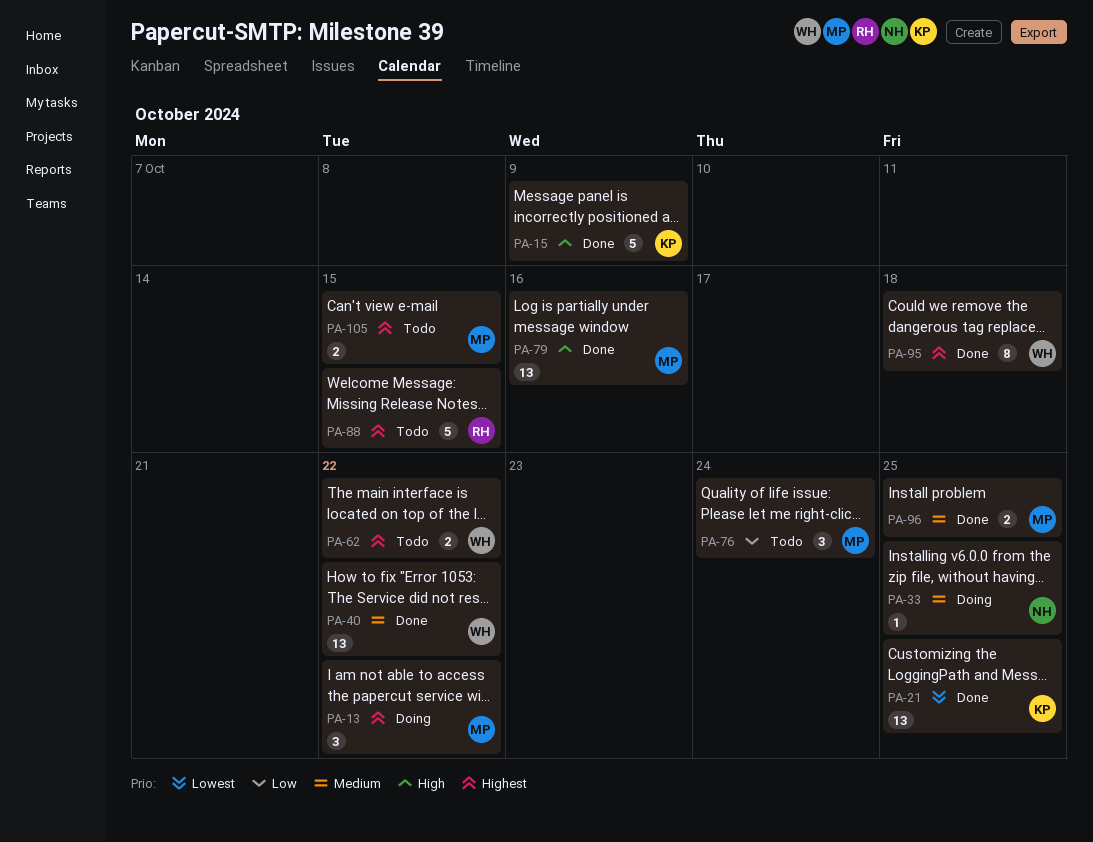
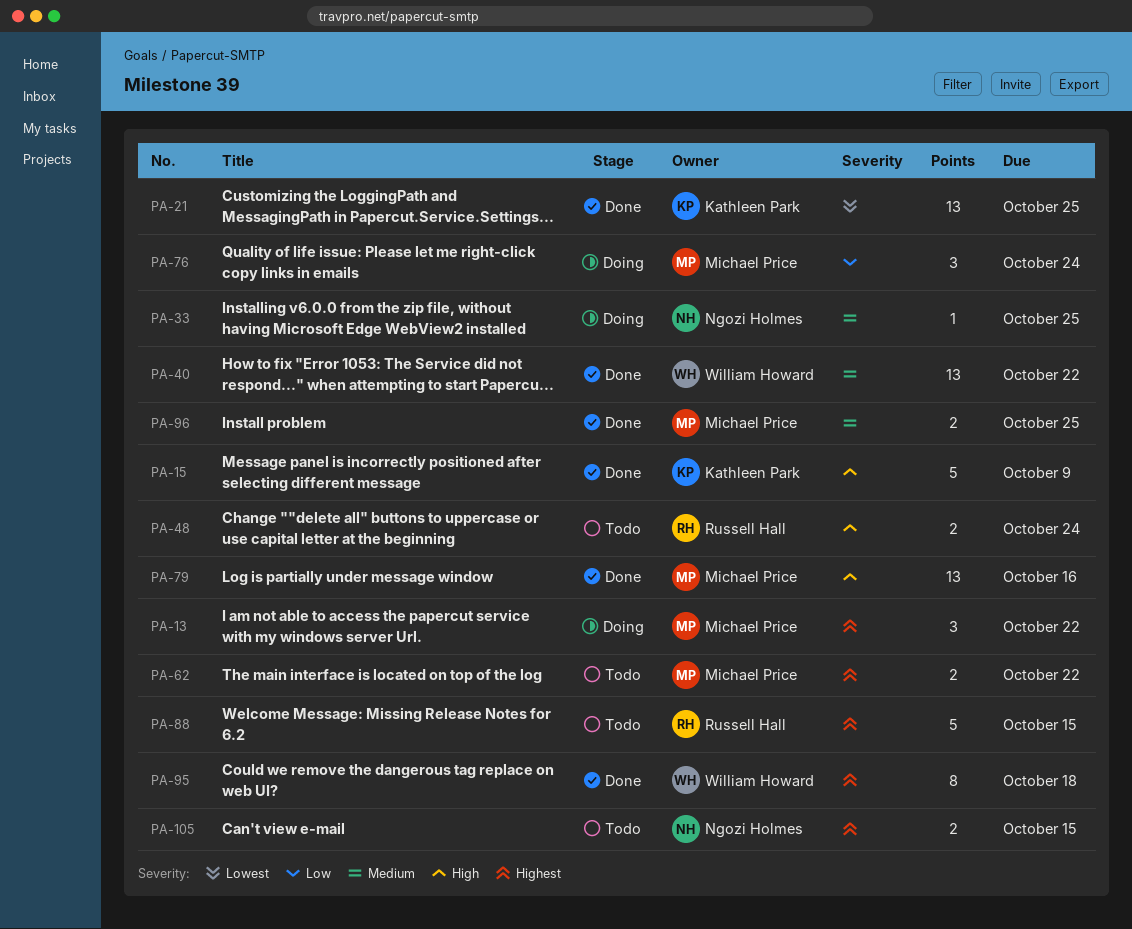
PA-48: none -> present
PA-62, owner: William Howard -> Michael Price
PA-76, status: Todo -> Doing
PA-105, owner: Michael Price -> Ngozi Holmes

